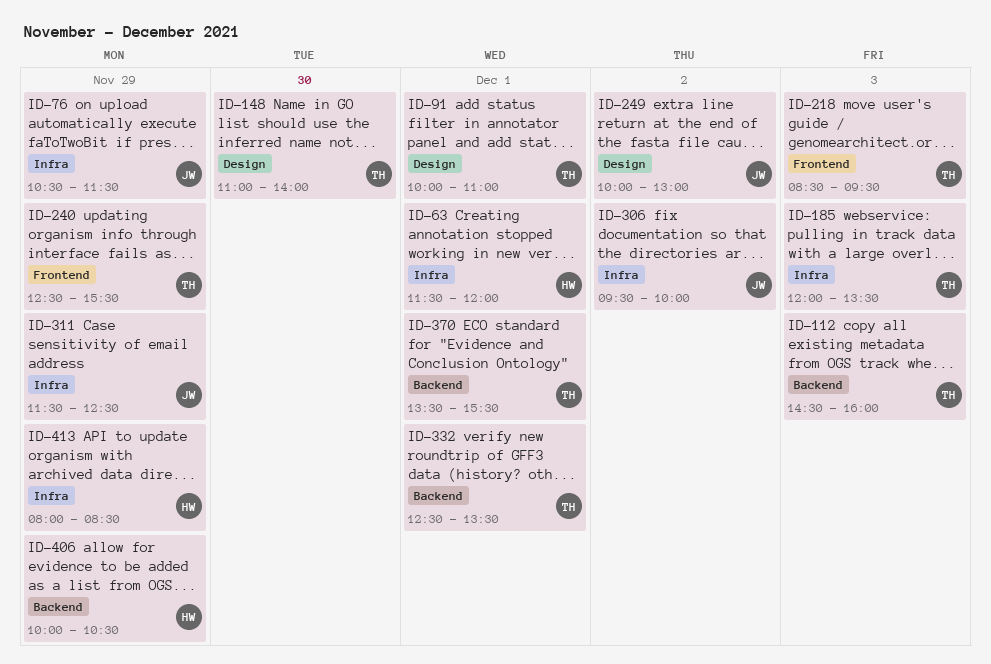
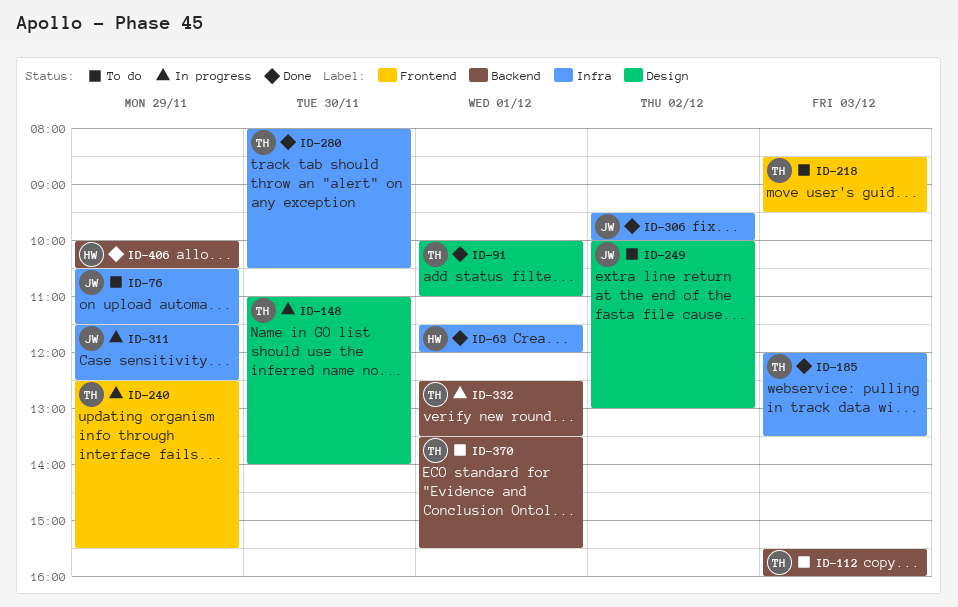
ID-112, begins: 14:30 -> 15:30
ID-280: none -> present
ID-413: present -> none

